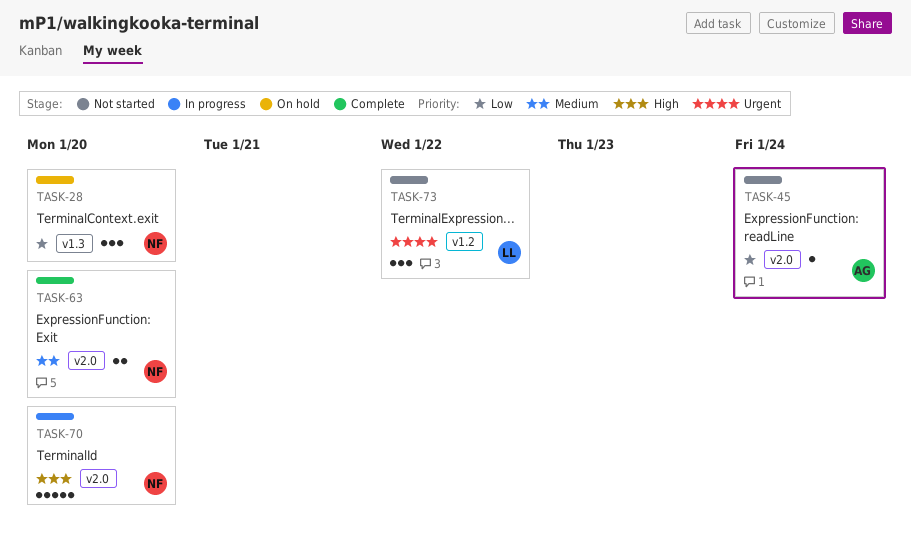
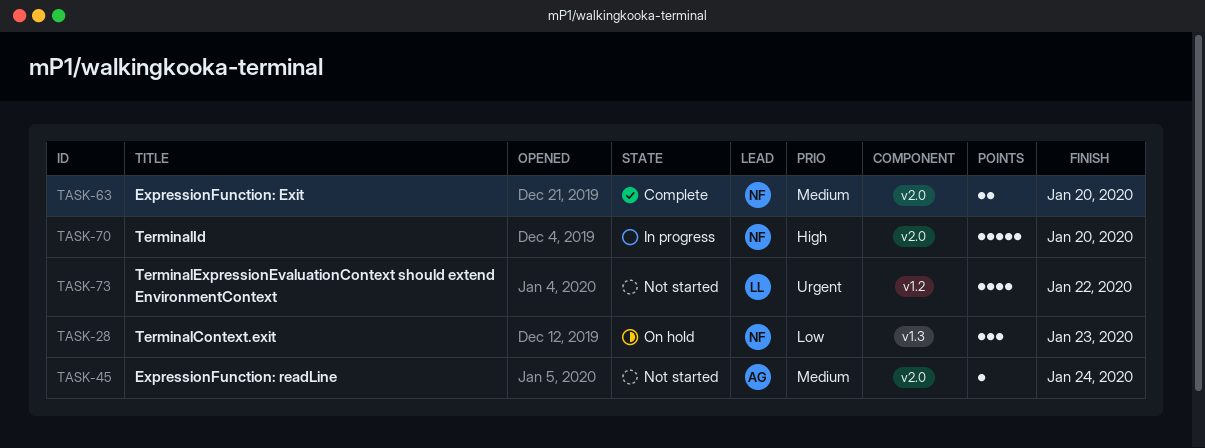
TASK-28, due: Jan 20 -> Jan 23
TASK-45, priority: Low -> Medium
TASK-73, estimate: 3 -> 4

